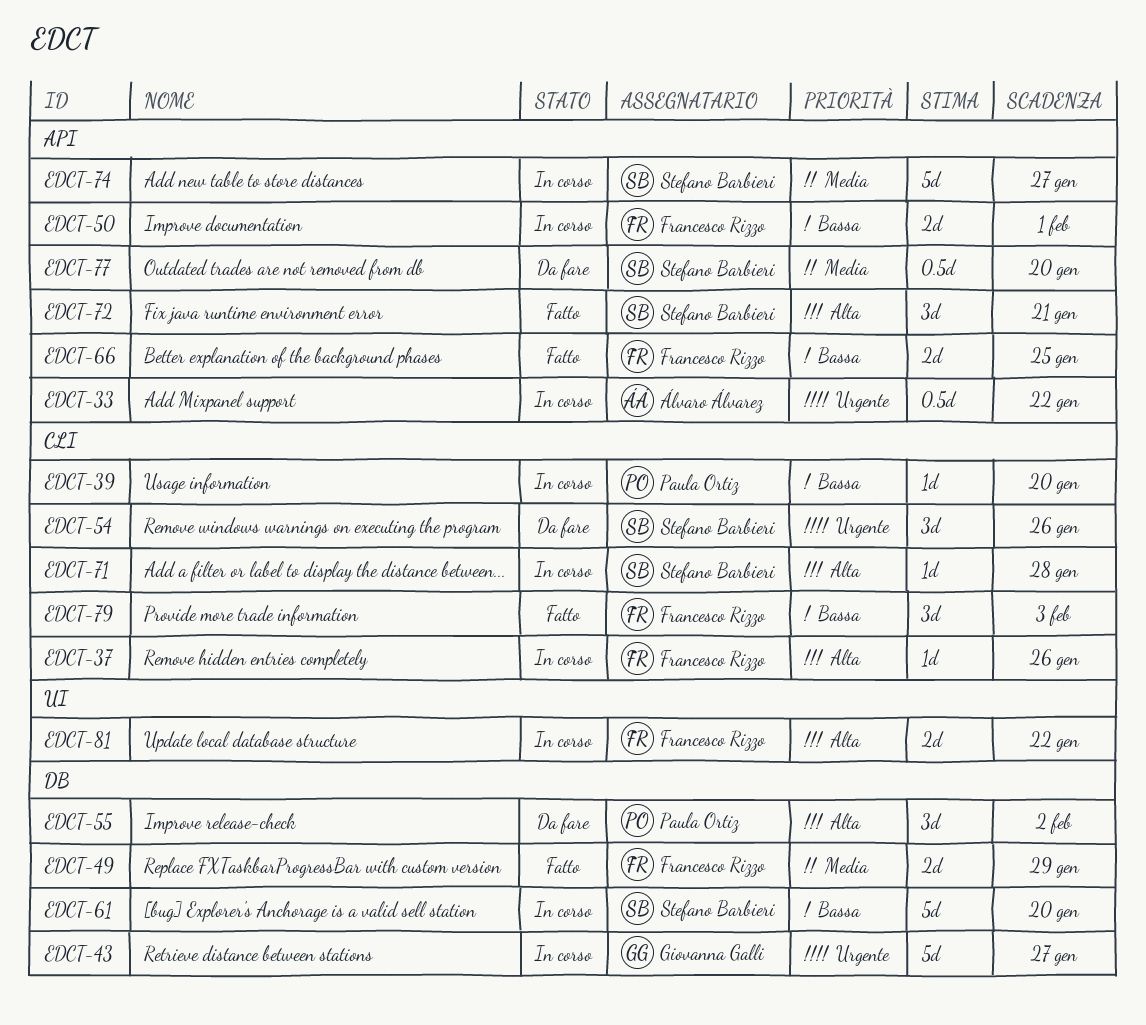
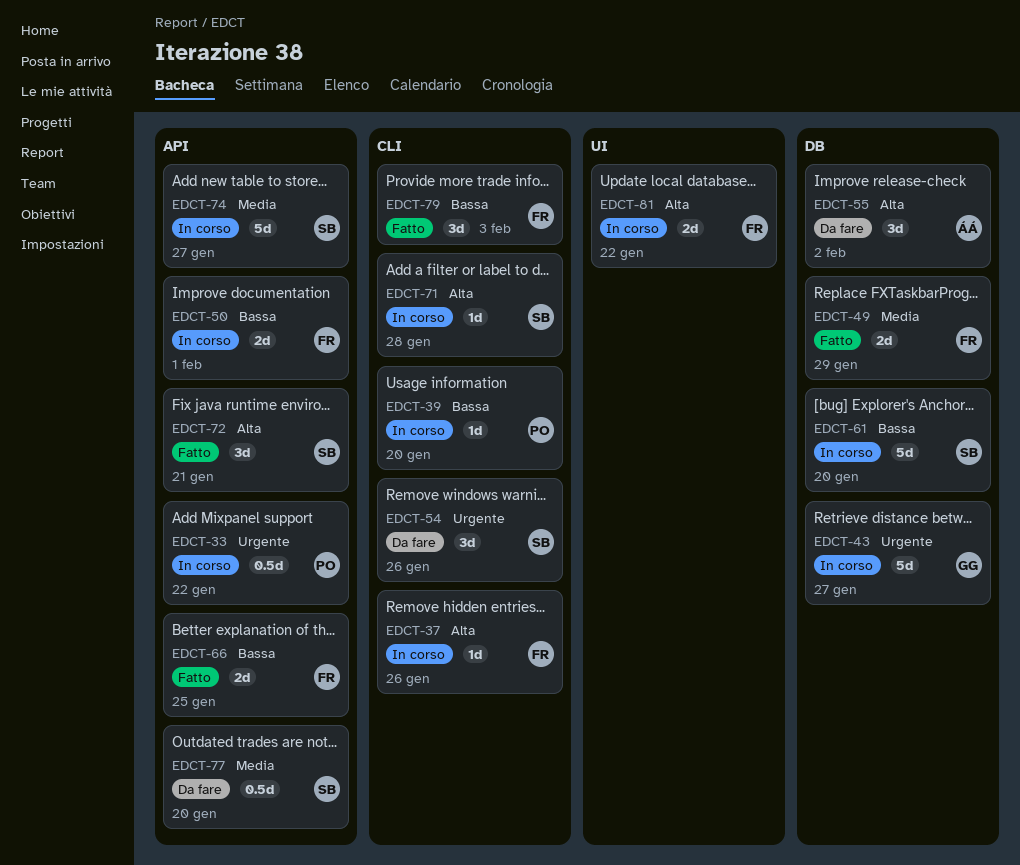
EDCT-33, owner: Álvaro Álvarez -> Paula Ortiz
EDCT-55, owner: Paula Ortiz -> Álvaro Álvarez

